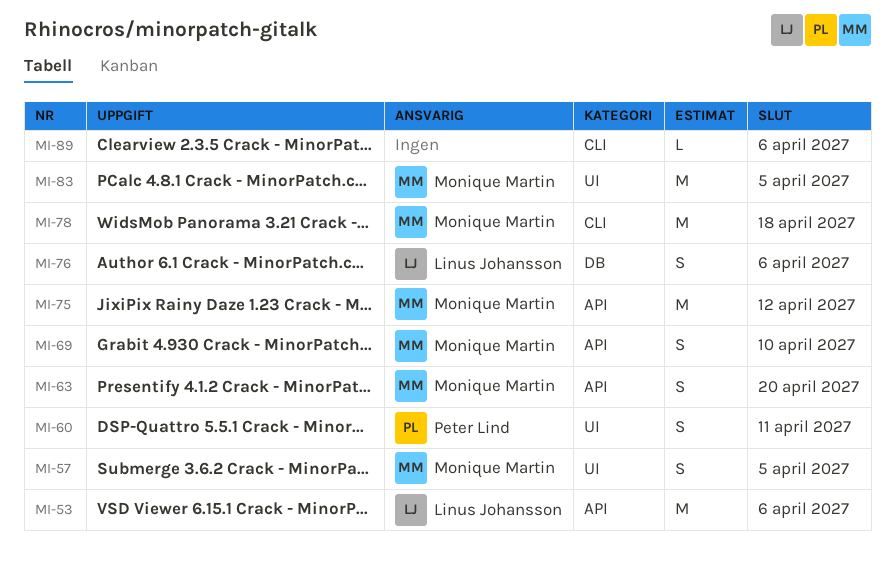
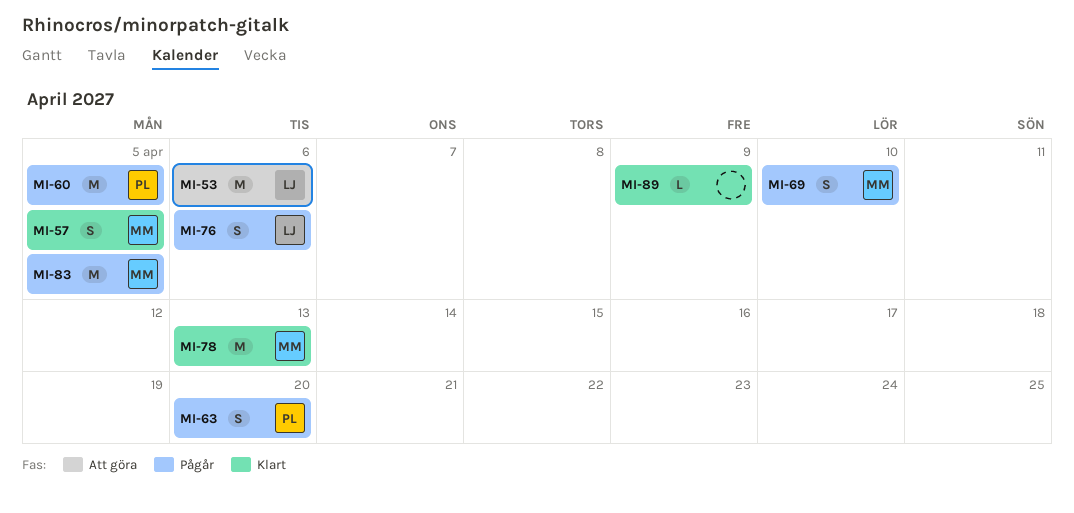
MI-60, estimate: S -> M
MI-60, due: Apr 11 -> Apr 5
MI-63, owner: Monique Martin -> Peter Lind
MI-75: present -> none
MI-78, due: Apr 18 -> Apr 13
MI-89, due: Apr 6 -> Apr 9

